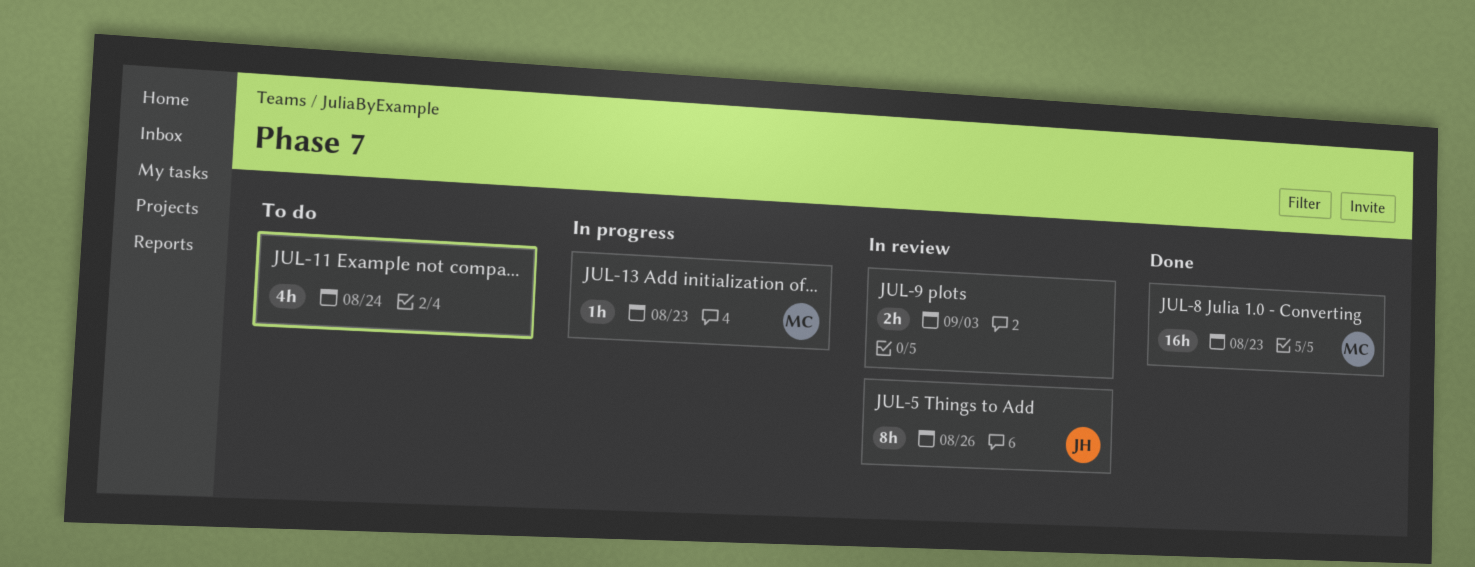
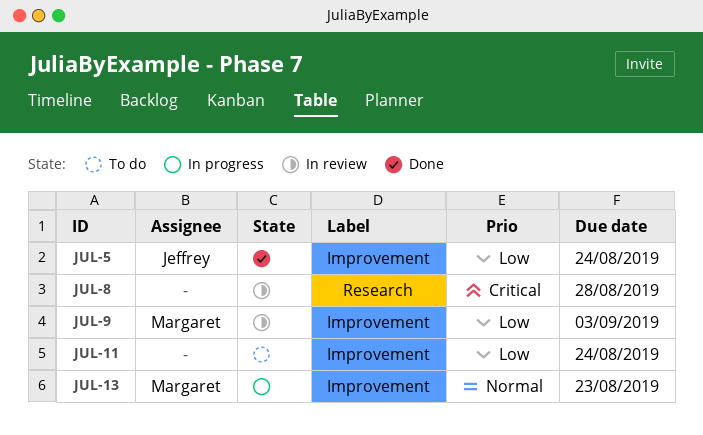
JUL-5, status: In review -> Done
JUL-5, due: Aug 26 -> Aug 24
JUL-8, status: Done -> In review
JUL-8, owner: Margaret -> none
JUL-8, due: Aug 23 -> Aug 28
JUL-9, owner: none -> Margaret

